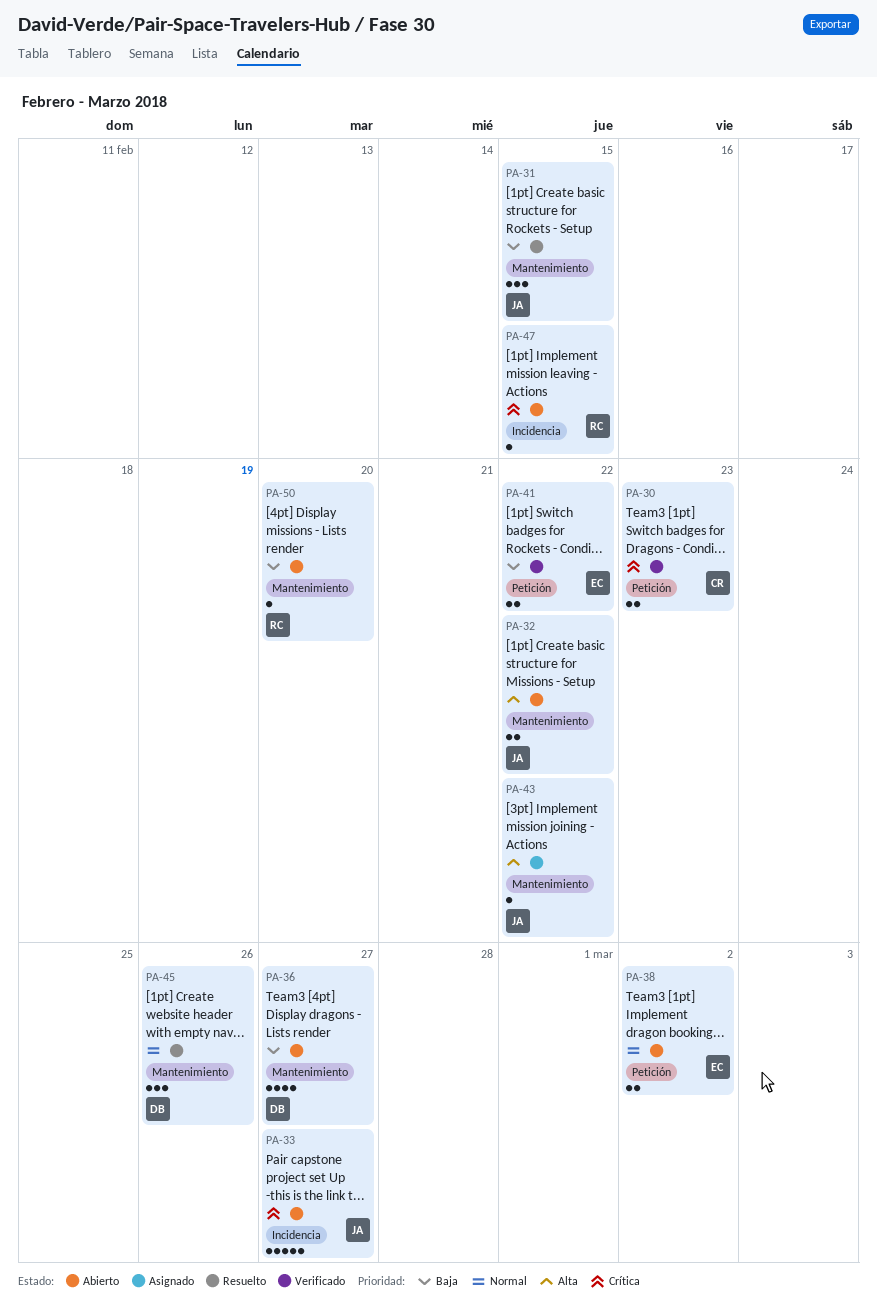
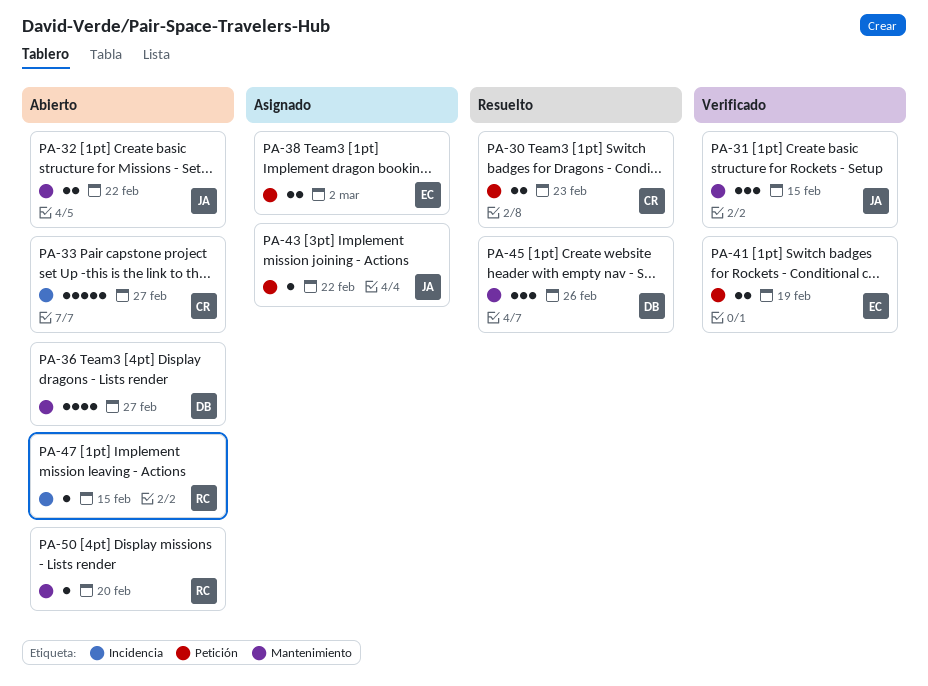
PA-30, status: Verificado -> Resuelto
PA-31, status: Resuelto -> Verificado
PA-33, owner: JA -> CR
PA-38, status: Abierto -> Asignado
PA-41, due: Feb 22 -> Feb 19
PA-43, label: Mantenimiento -> Petición

